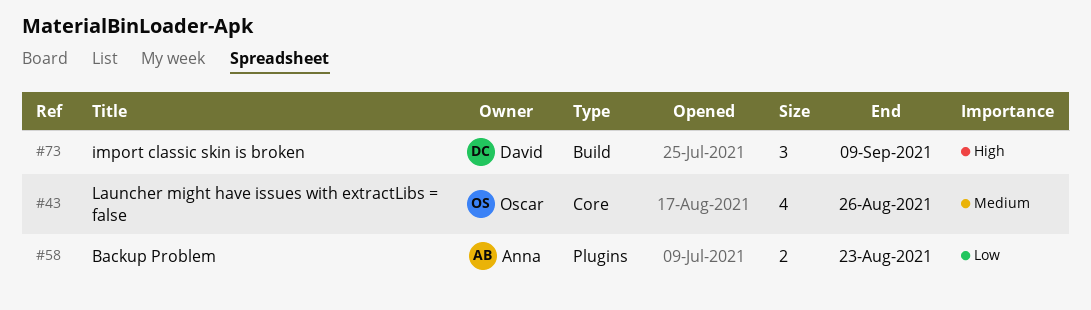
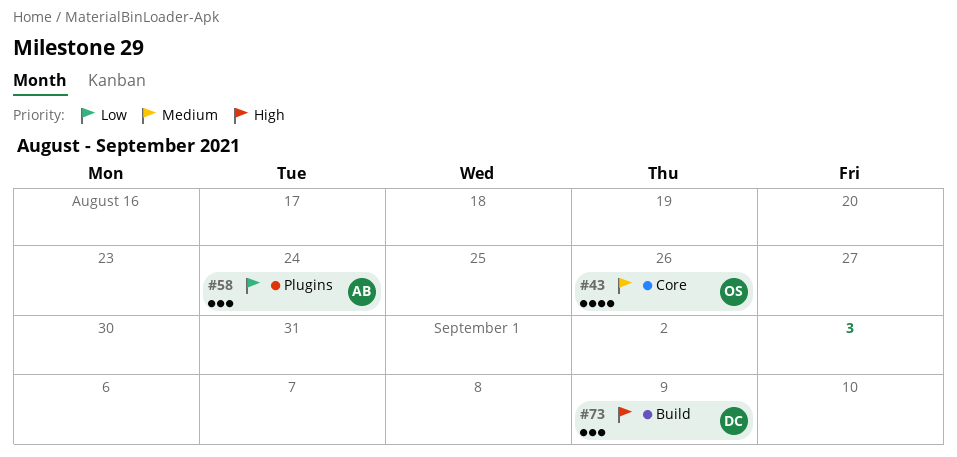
#58, estimate: 2 -> 3
#58, due: Aug 23 -> Aug 24

